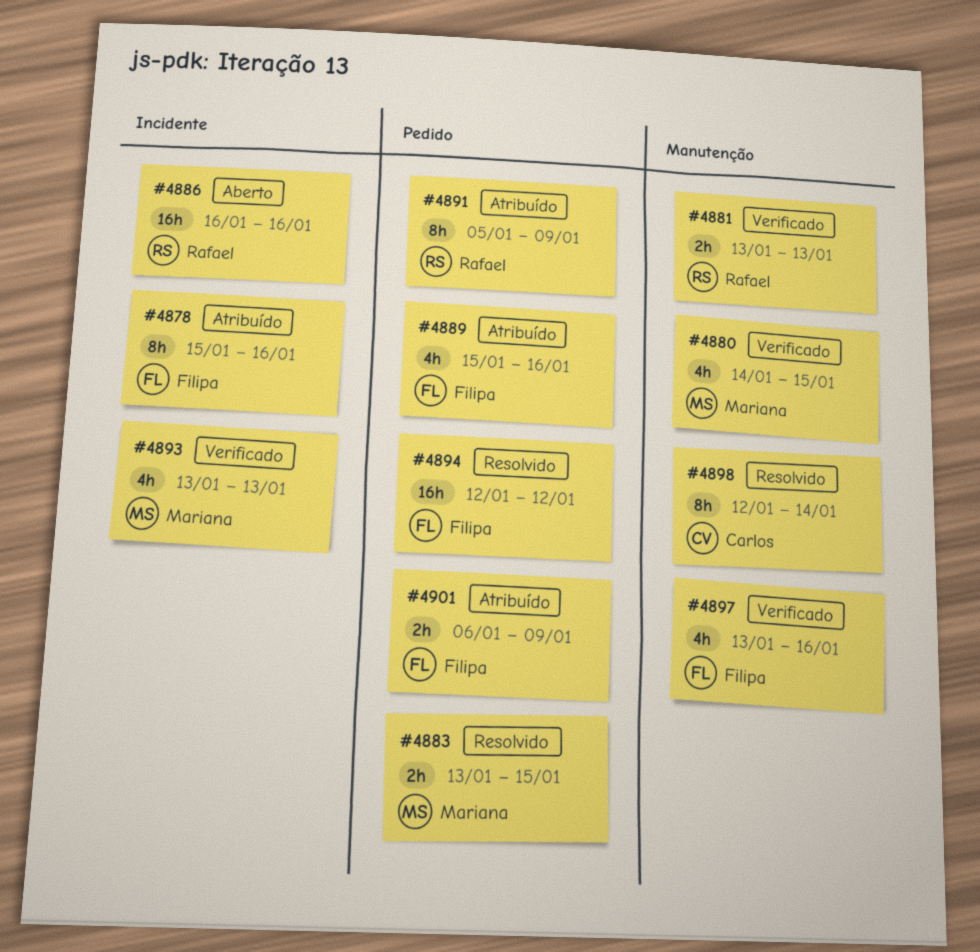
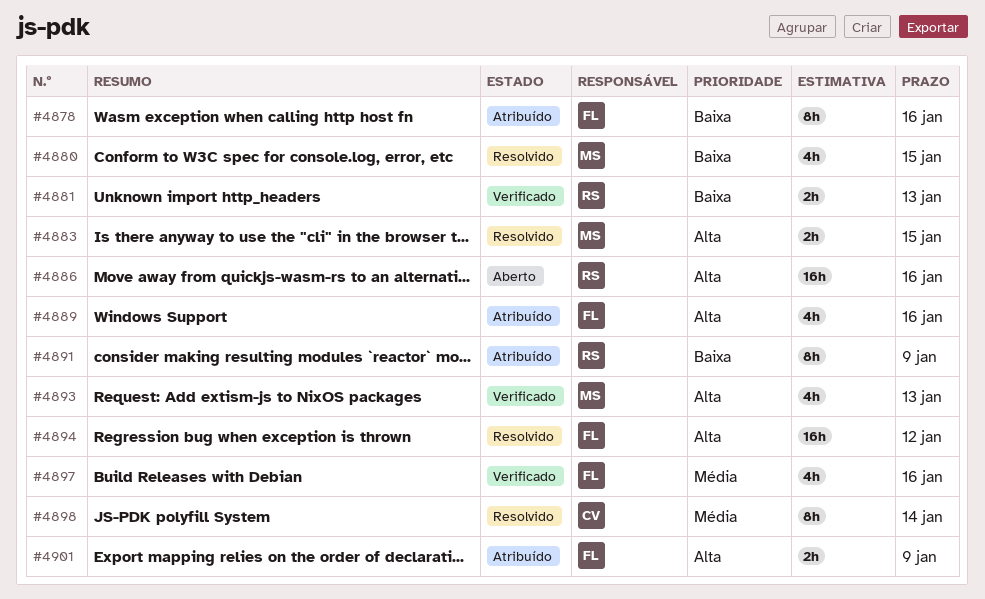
#4880, status: Verificado -> Resolvido

